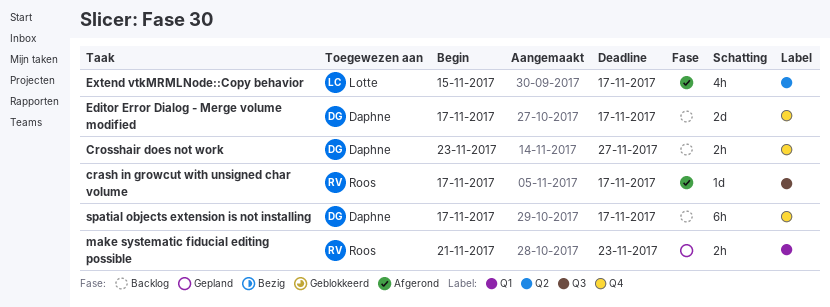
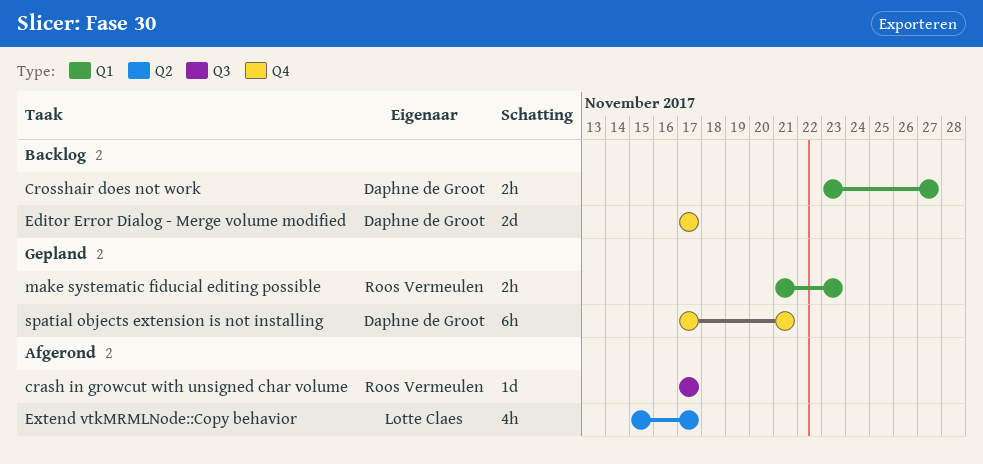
Crosshair does not work, label: Q4 -> Q1
spatial objects extension is not installing, status: Backlog -> Gepland
spatial objects extension is not installing, due: Nov 17 -> Nov 21

